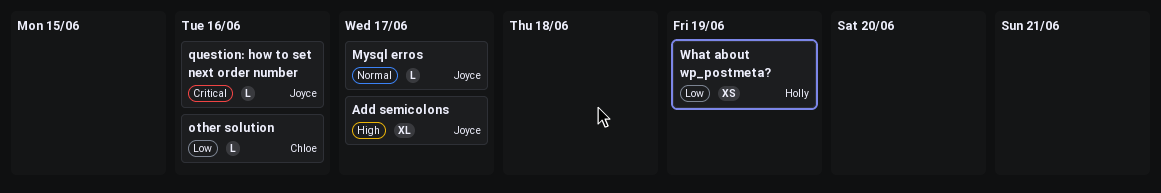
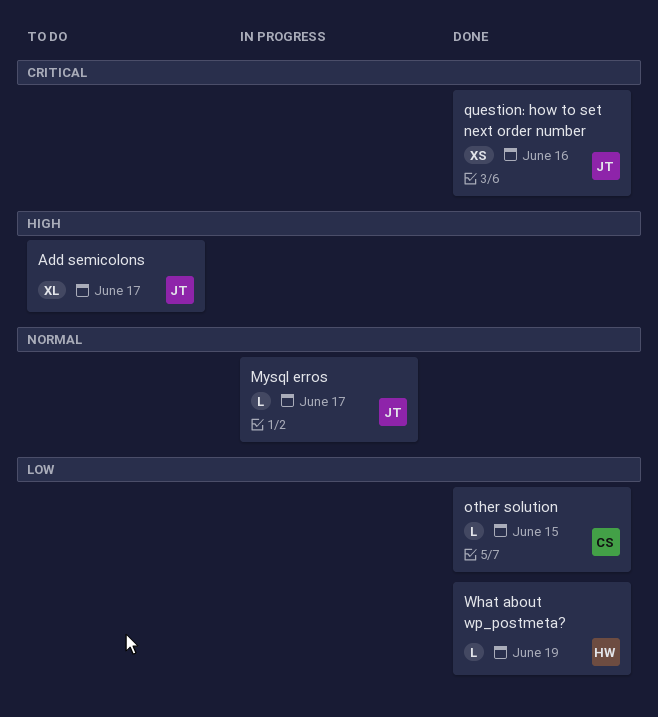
other solution, due: Jun 16 -> Jun 15
question: how to set next order number, estimate: L -> XS
What about wp_postmeta?, estimate: XS -> L

